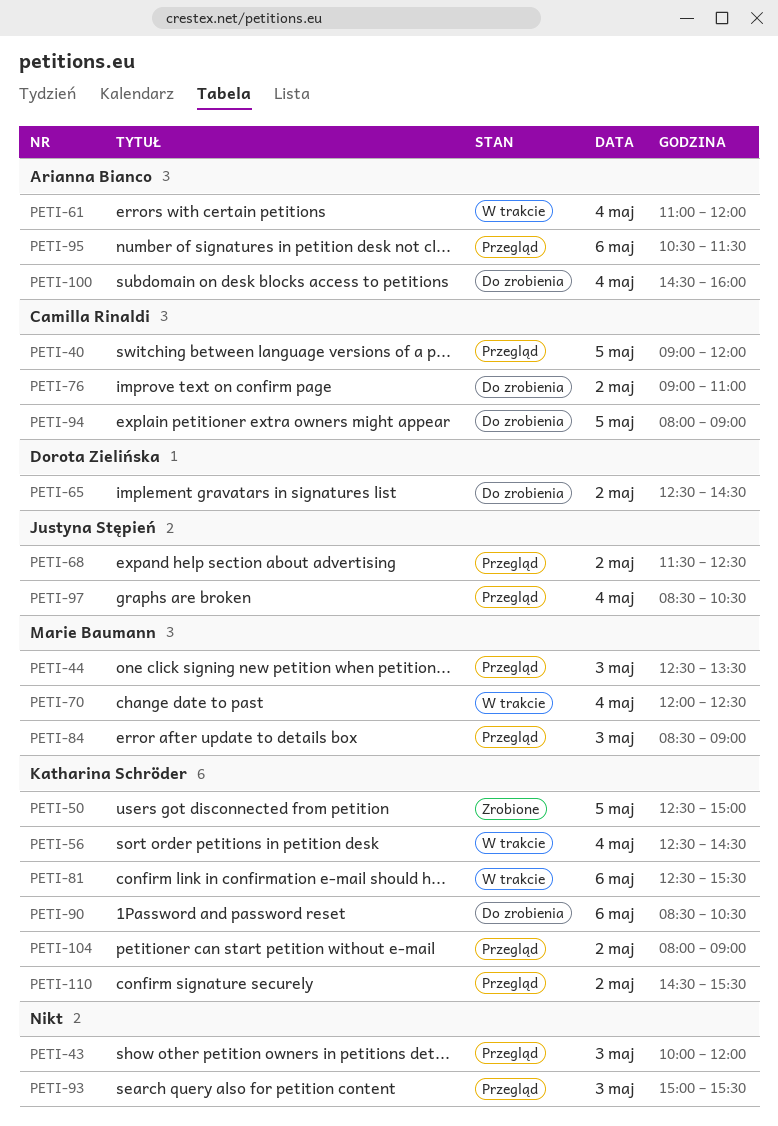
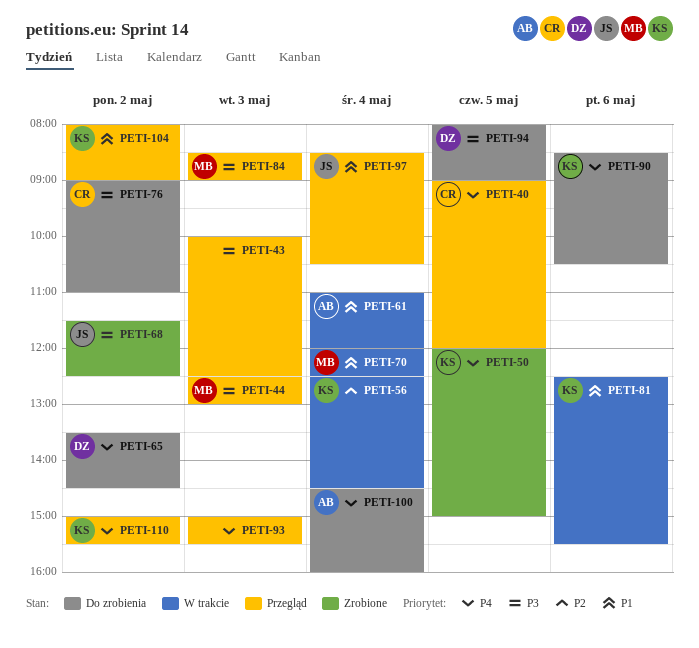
PETI-43, ends: 12:00 -> 12:30
PETI-44, ends: 13:30 -> 13:00
PETI-50, begins: 12:30 -> 12:00
PETI-65, begins: 12:30 -> 13:30
PETI-68, status: Przegląd -> Zrobione
PETI-94, owner: Camilla Rinaldi -> Dorota Zielińska
PETI-95: present -> none
PETI-110, begins: 14:30 -> 15:00

